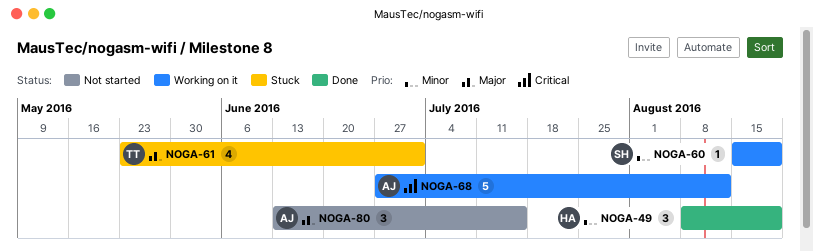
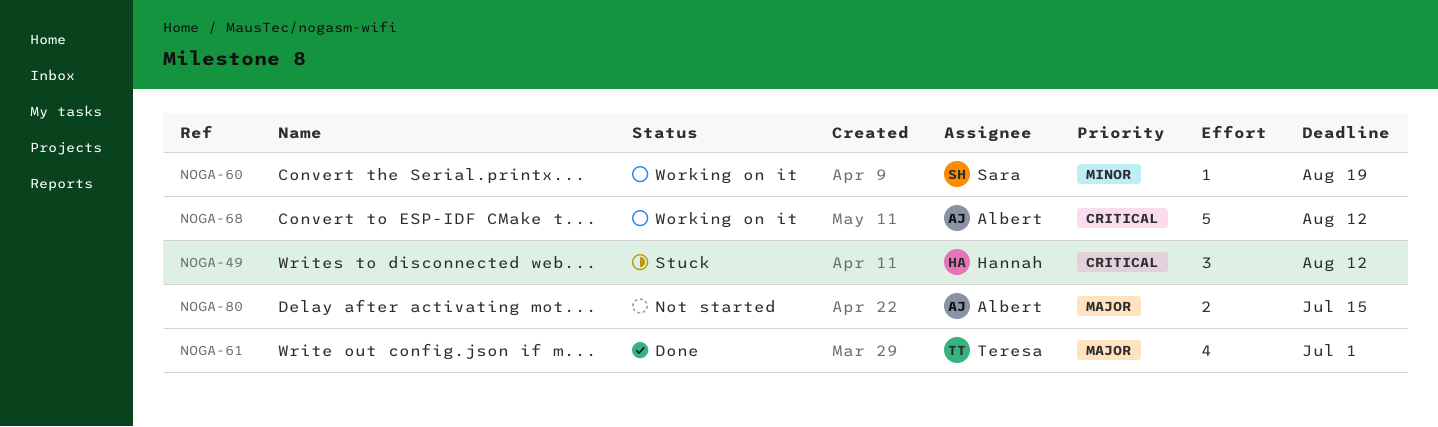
NOGA-49, status: Done -> Stuck
NOGA-49, priority: Minor -> Critical
NOGA-49, due: Aug 19 -> Aug 12
NOGA-61, status: Stuck -> Done
NOGA-80, estimate: 3 -> 2

